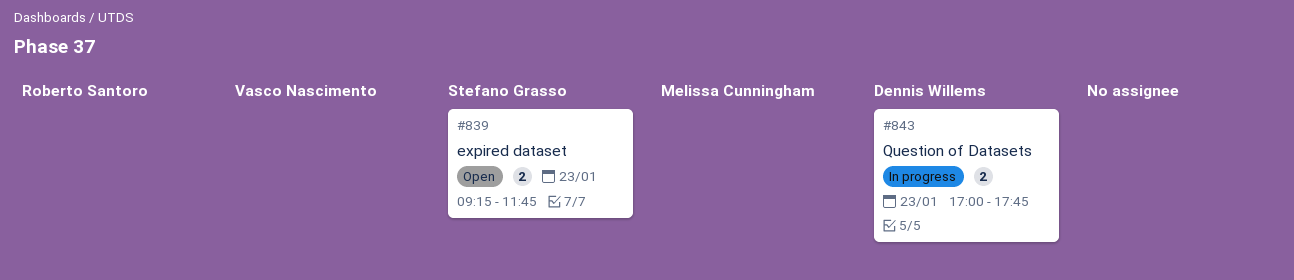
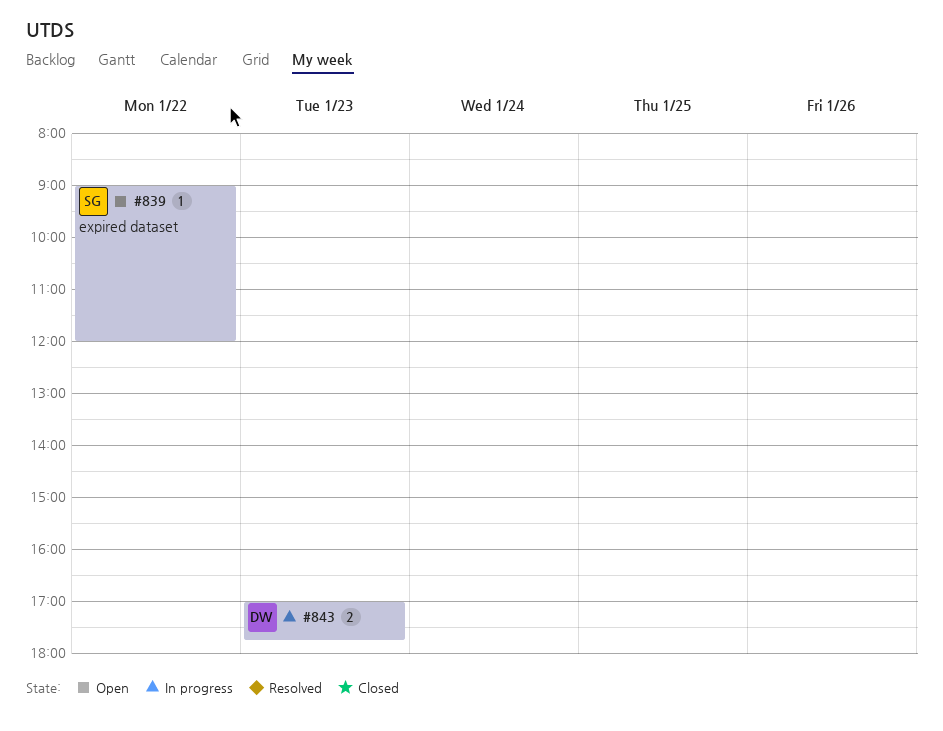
#839, estimate: 2 -> 1
#839, day: Jan 23 -> Jan 22
#839, begins: 09:15 -> 09:00
#839, ends: 11:45 -> 12:00

